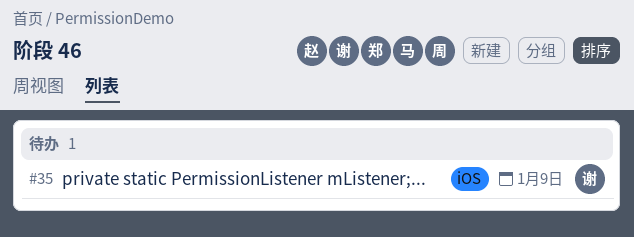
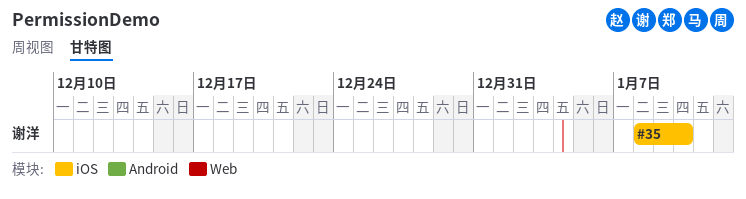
#35, due: Jan 9 -> Jan 10

